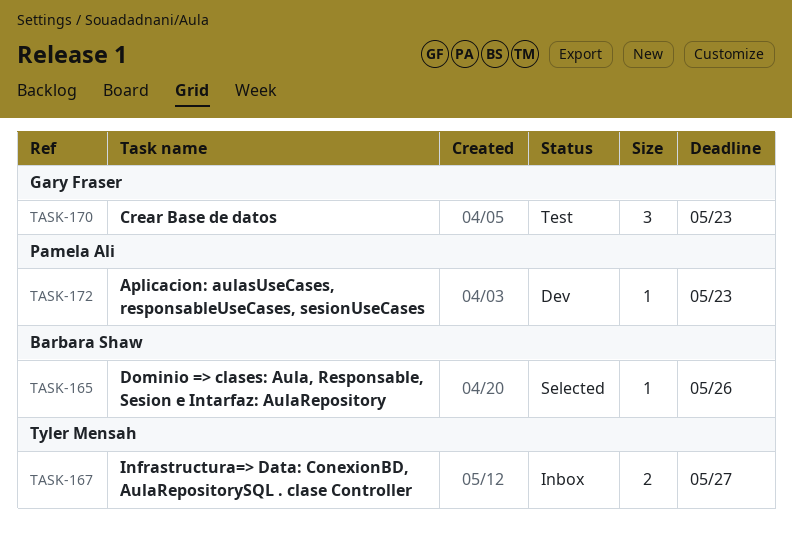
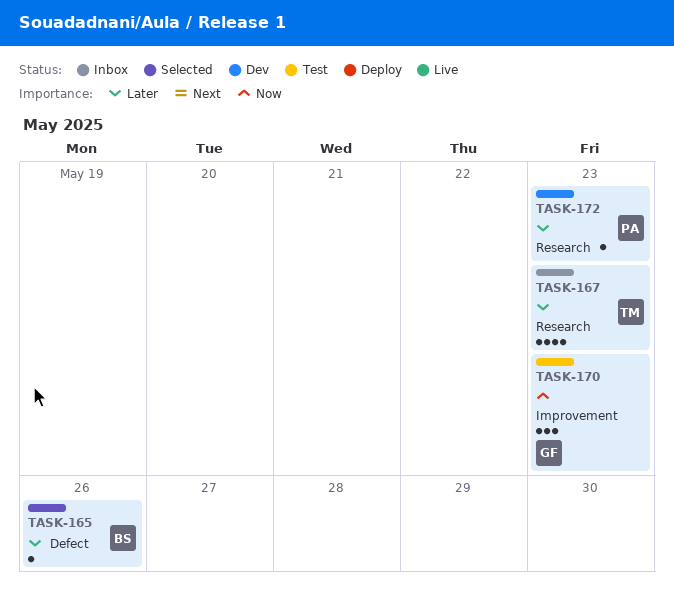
TASK-167, estimate: 2 -> 4
TASK-167, due: May 27 -> May 23

